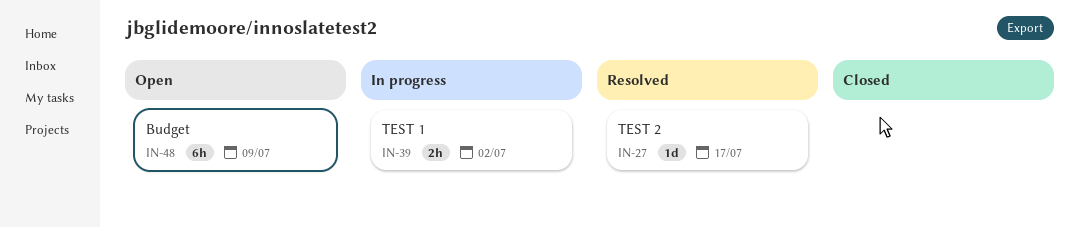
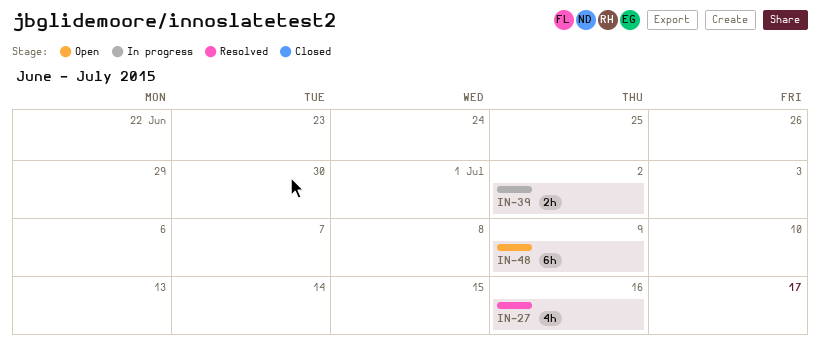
IN-27, estimate: 1d -> 4h
IN-27, due: Jul 17 -> Jul 16

